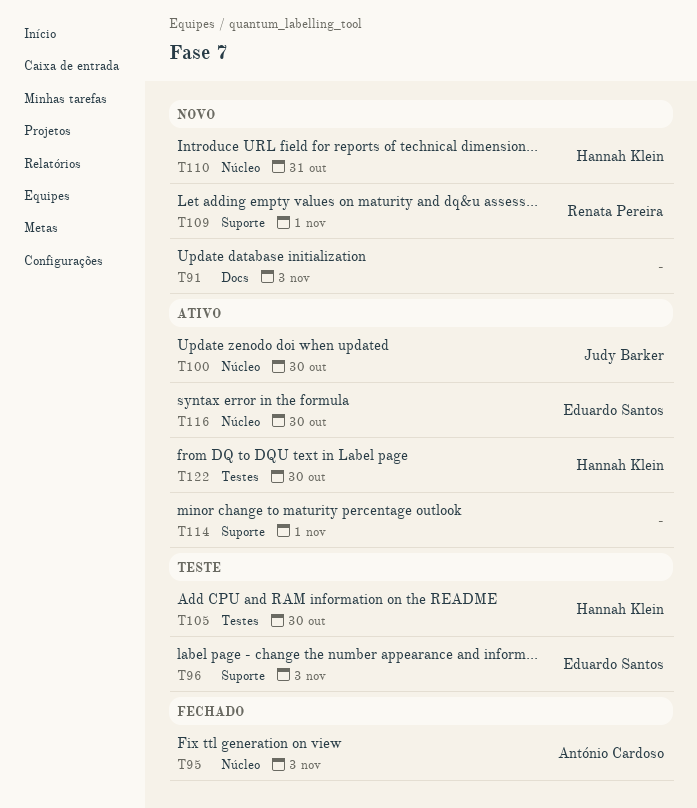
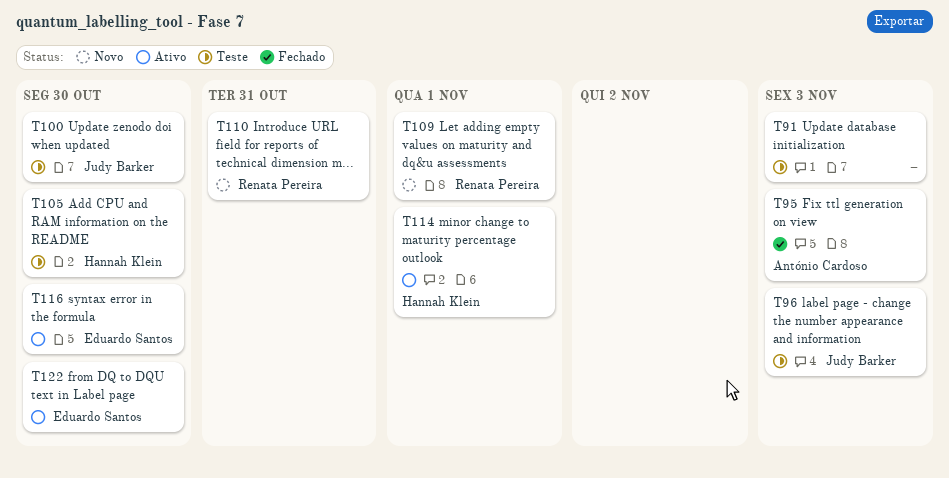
T91, status: Novo -> Teste
T96, owner: Eduardo Santos -> Judy Barker
T100, status: Ativo -> Teste
T110, owner: Hannah Klein -> Renata Pereira
T114, owner: none -> Hannah Klein
T122, owner: Hannah Klein -> Eduardo Santos

